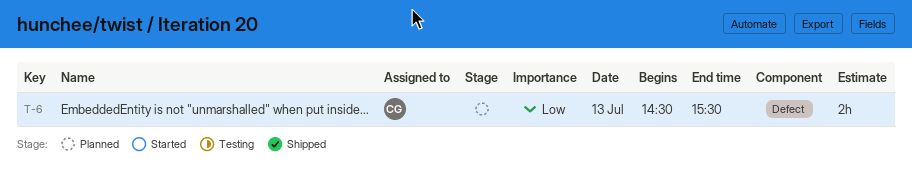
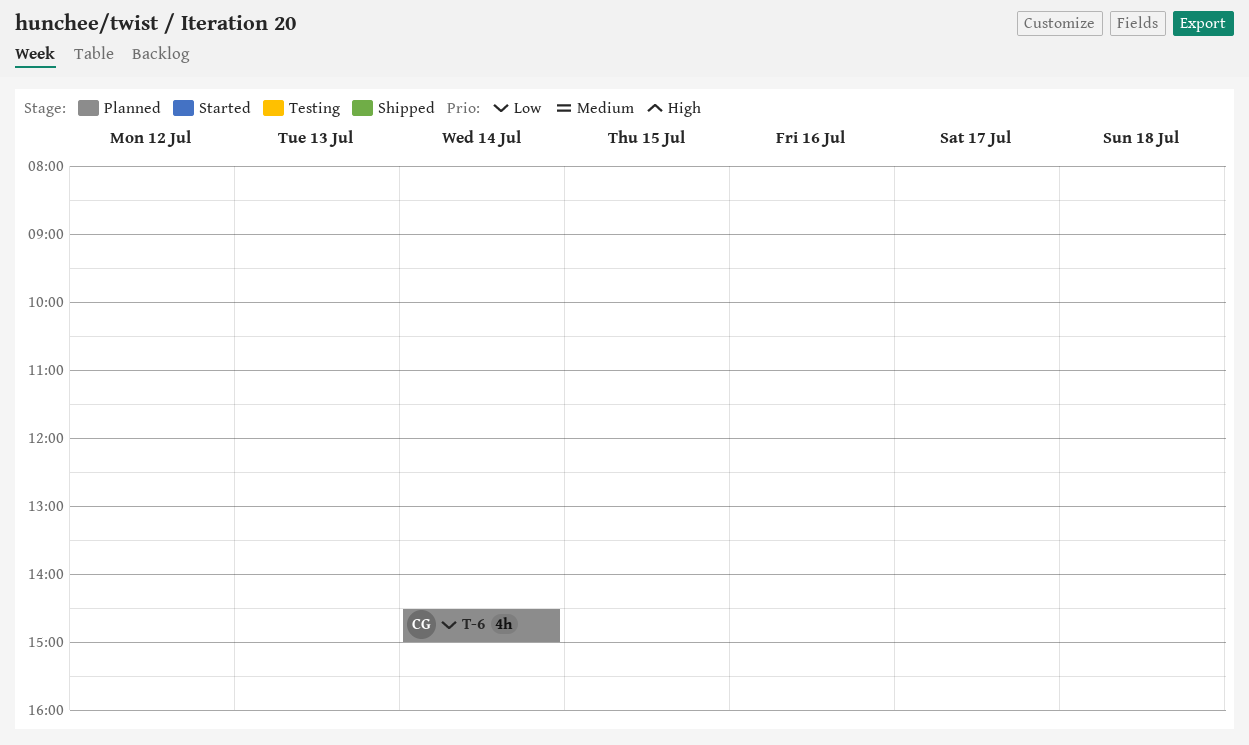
T-6, estimate: 2h -> 4h
T-6, day: Jul 13 -> Jul 14
T-6, ends: 15:30 -> 15:00

